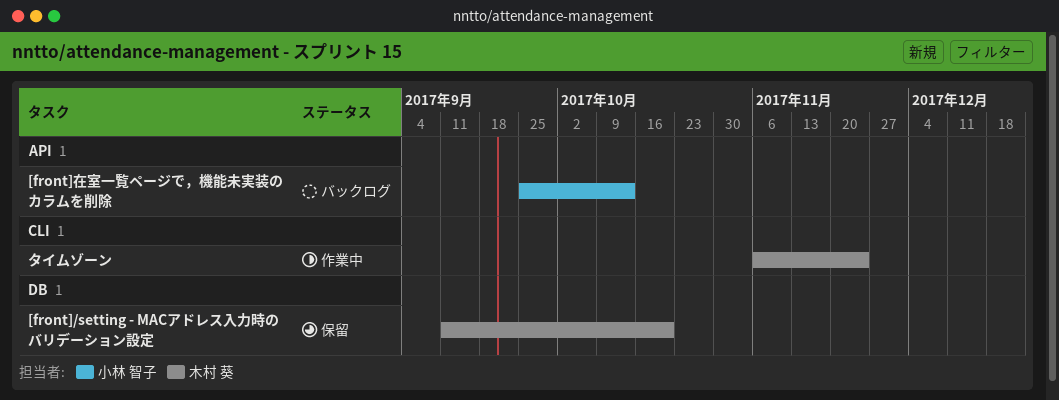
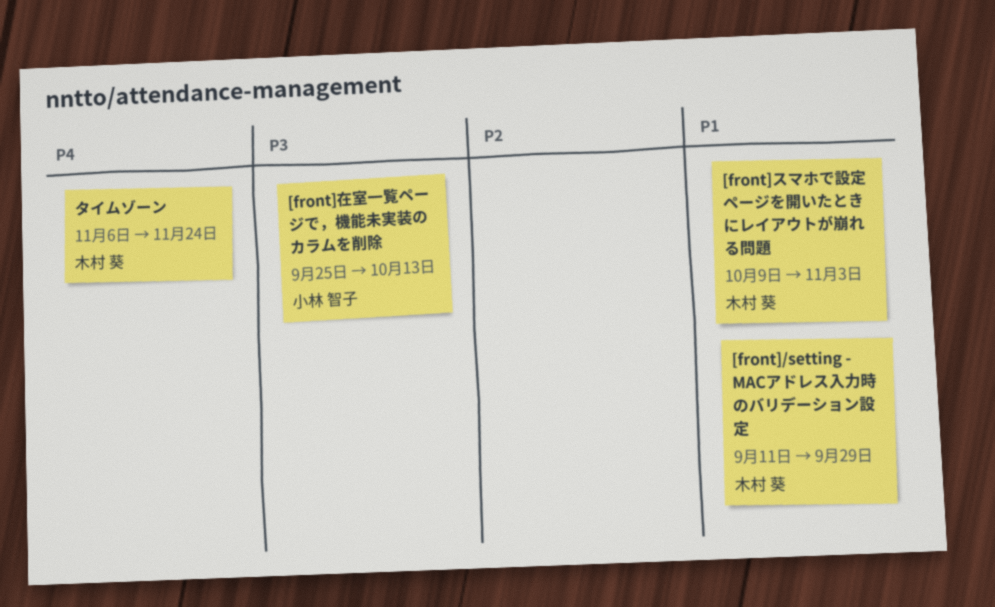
[front]/setting - MACアドレス入力時のバリデーション設定, due: Oct 20 -> Sep 29
[front]スマホで設定ページを開いたときにレイアウトが崩れる問題: none -> present

